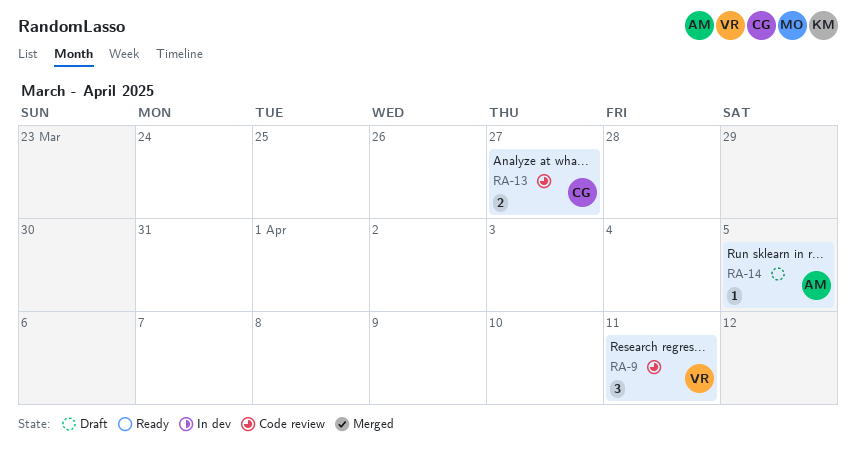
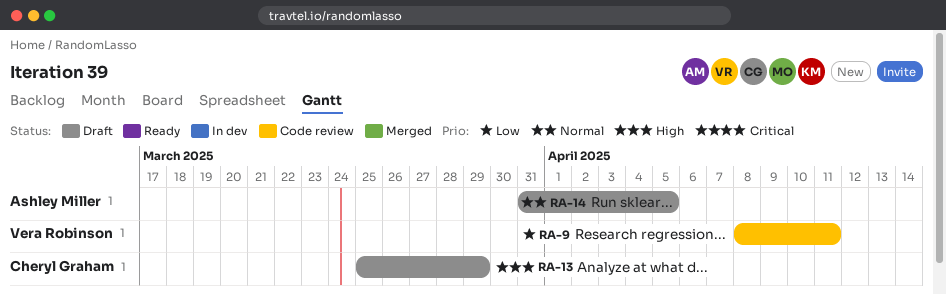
RA-13, status: Code review -> Draft
RA-13, due: Mar 27 -> Mar 29

